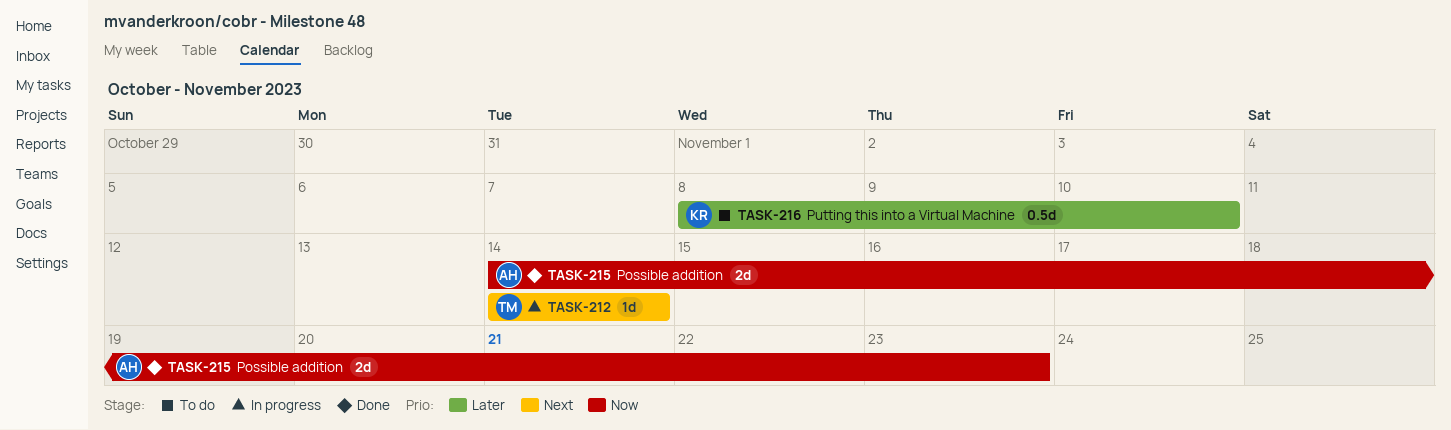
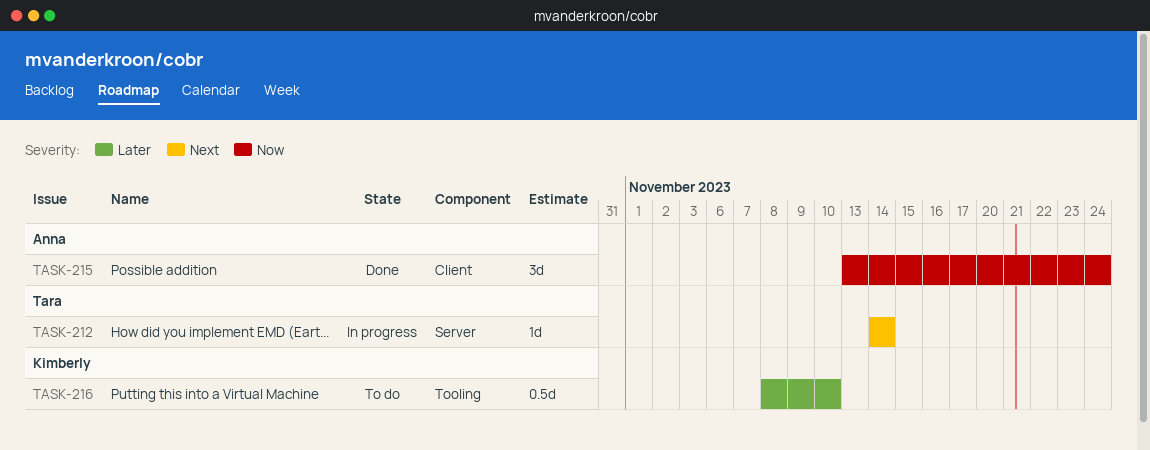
TASK-215, estimate: 2d -> 3d
TASK-215, start: Nov 14 -> Nov 13
TASK-215, due: Nov 23 -> Nov 24

